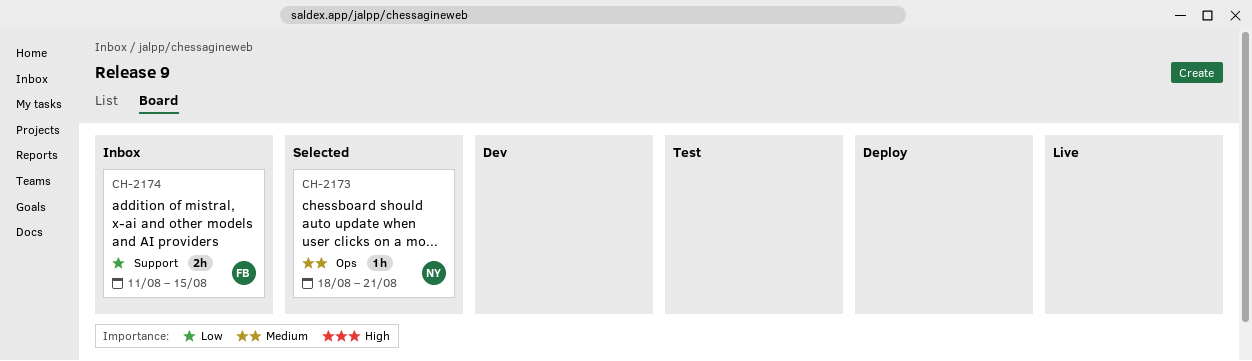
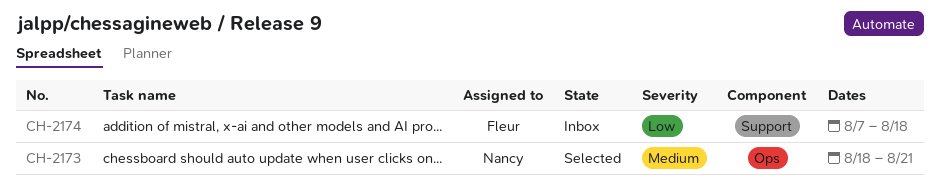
CH-2174, start: Aug 11 -> Aug 7
CH-2174, due: Aug 15 -> Aug 18

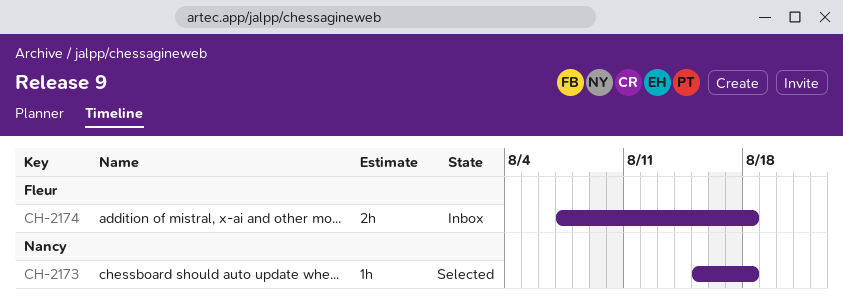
CH-2173, start: Aug 18 -> Aug 15
CH-2173, due: Aug 21 -> Aug 18

